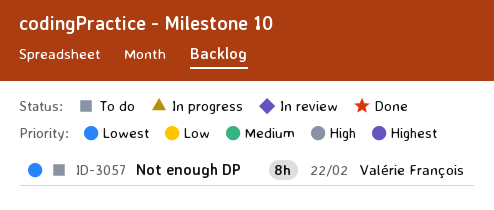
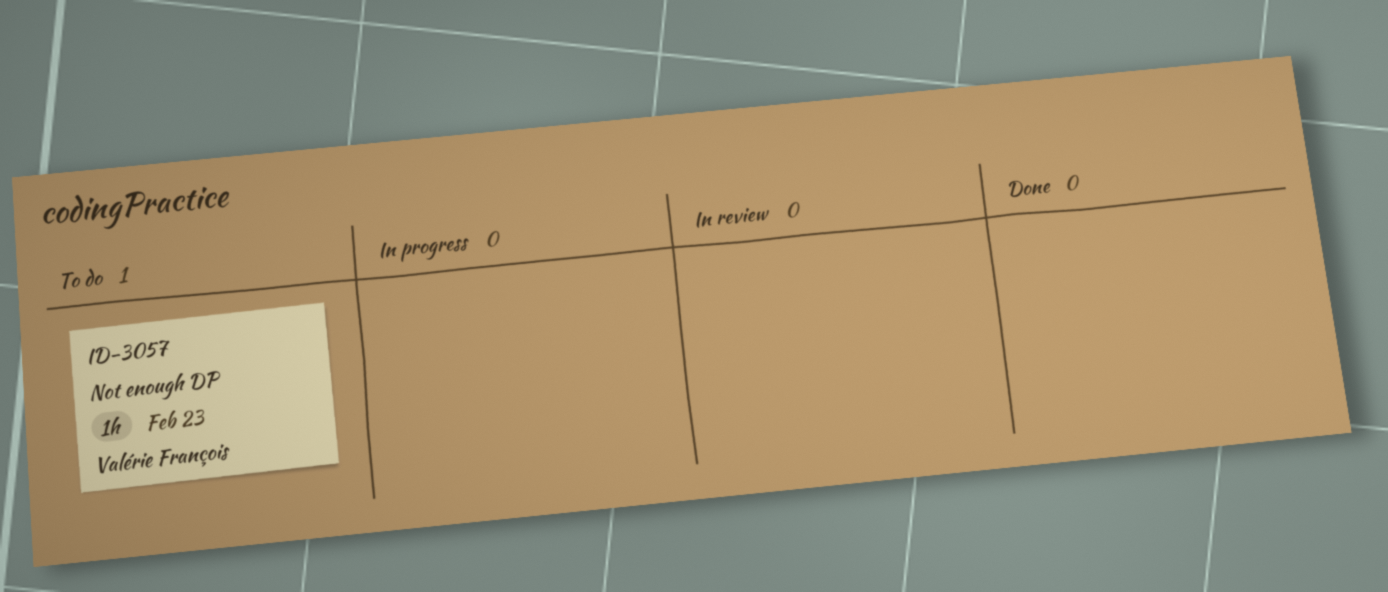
ID-3057, estimate: 8h -> 1h
ID-3057, due: Feb 22 -> Feb 23

